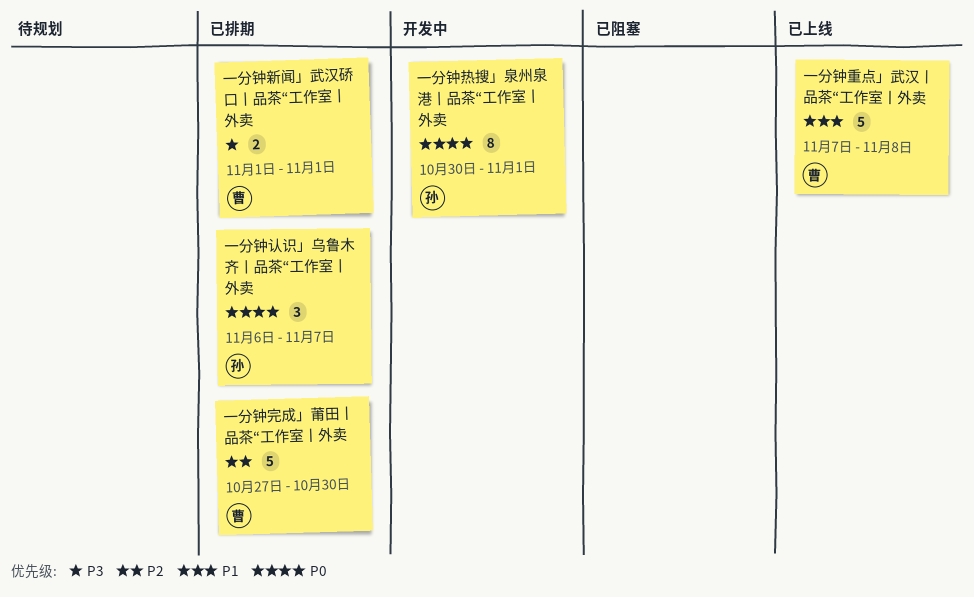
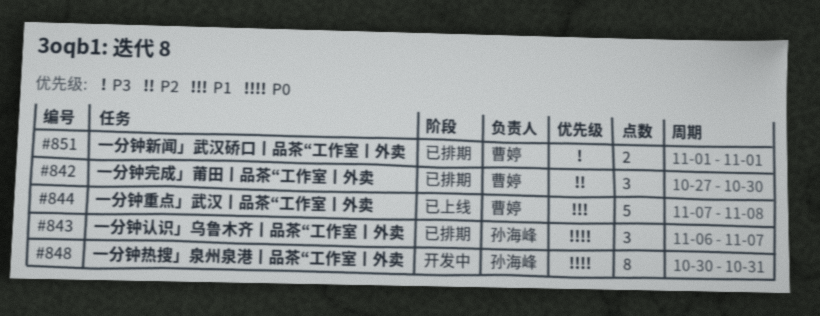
一分钟完成」莆田丨品茶“工作室丨外卖, estimate: 5 -> 3
一分钟热搜」泉州泉港丨品茶“工作室丨外卖, due: Nov 1 -> Oct 31

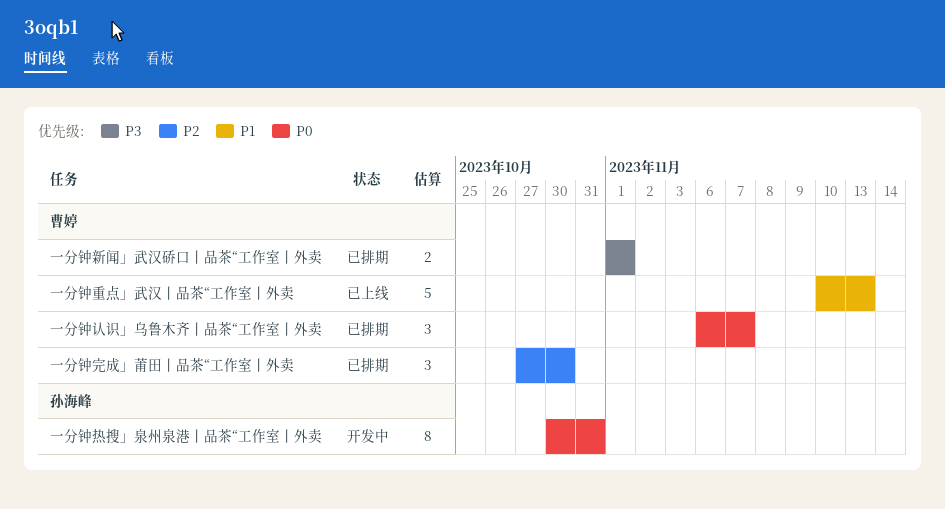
一分钟认识」乌鲁木齐丨品茶“工作室丨外卖, owner: 孙海峰 -> 曹婷
一分钟重点」武汉丨品茶“工作室丨外卖, start: Nov 7 -> Nov 10
一分钟重点」武汉丨品茶“工作室丨外卖, due: Nov 8 -> Nov 13

